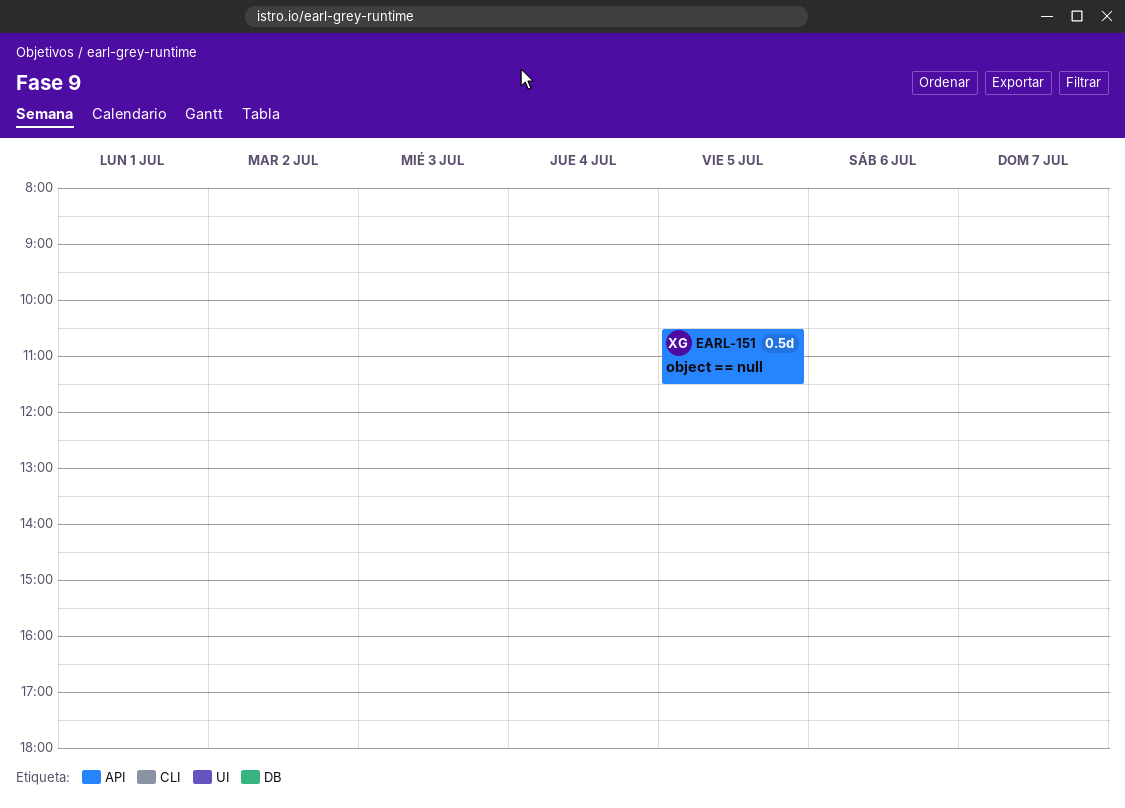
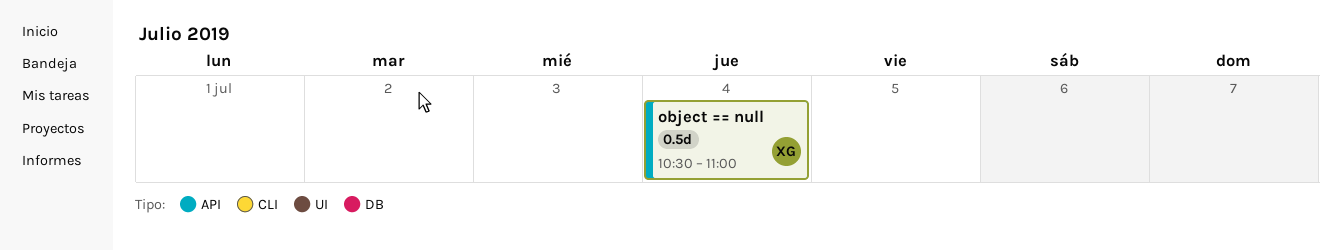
object == null, day: Jul 5 -> Jul 4
object == null, ends: 11:30 -> 11:00

